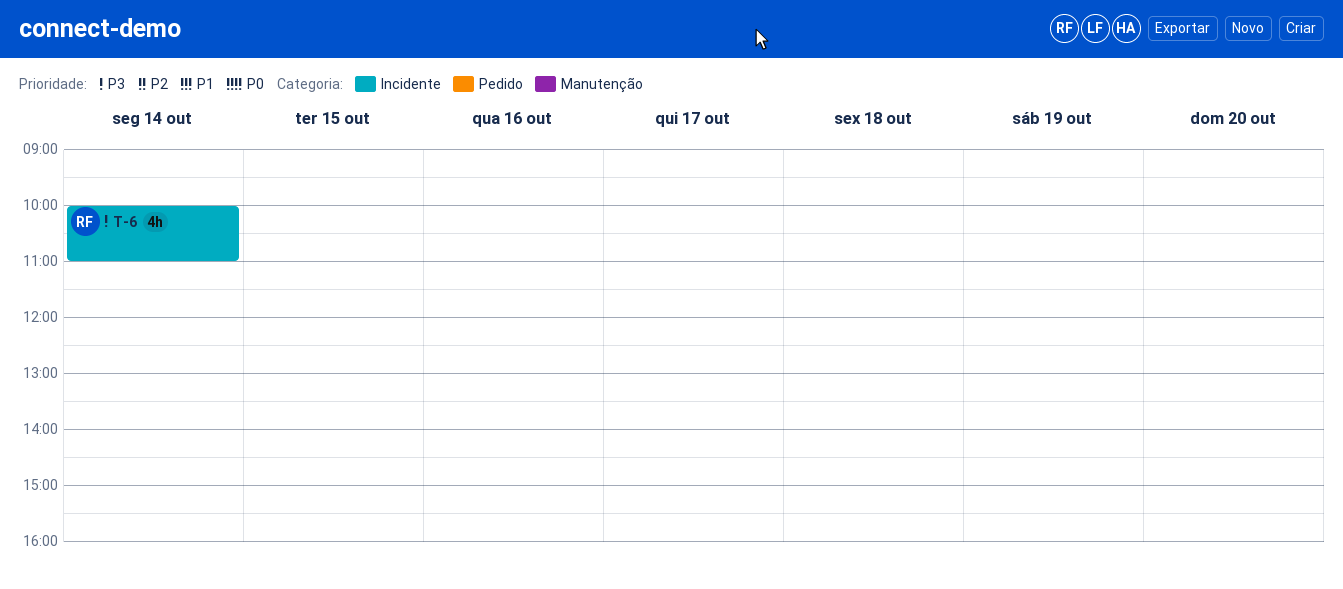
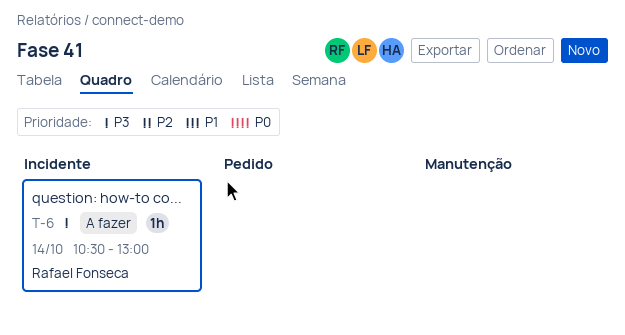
T-6, estimate: 4h -> 1h
T-6, begins: 10:00 -> 10:30
T-6, ends: 11:00 -> 13:00

